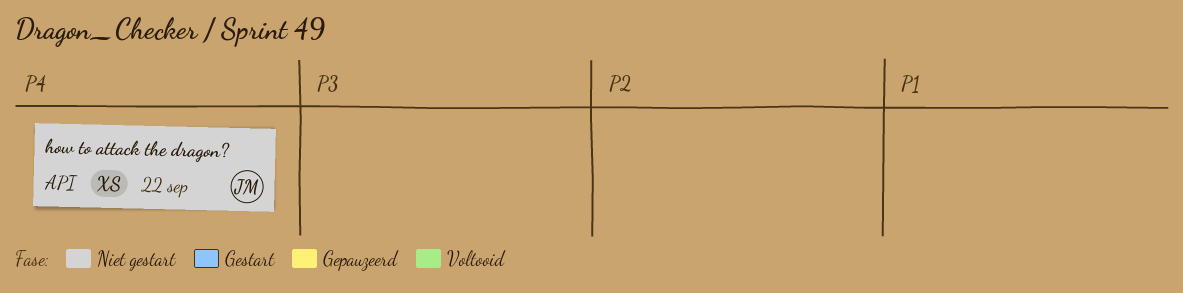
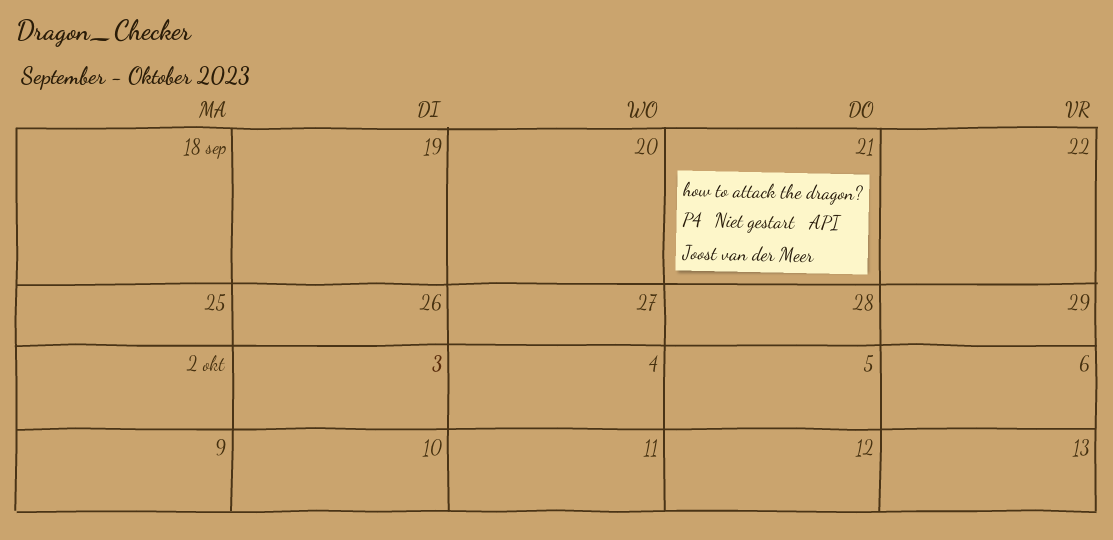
how to attack the dragon?, due: Sep 22 -> Sep 21

